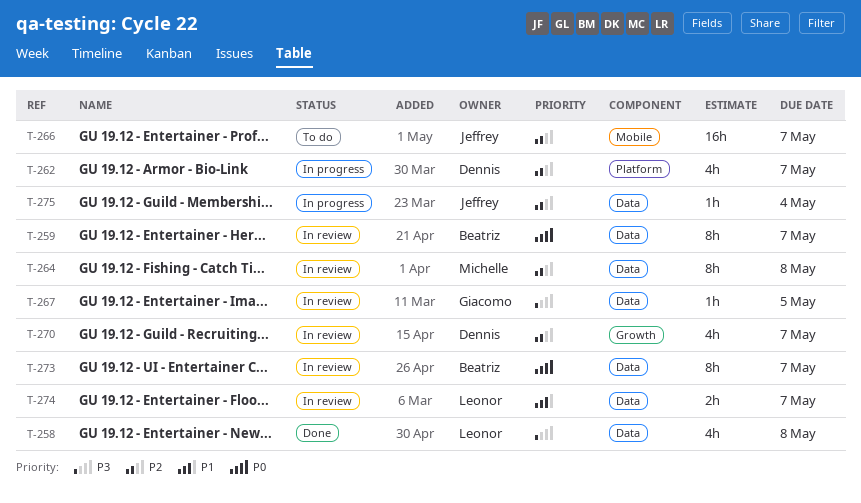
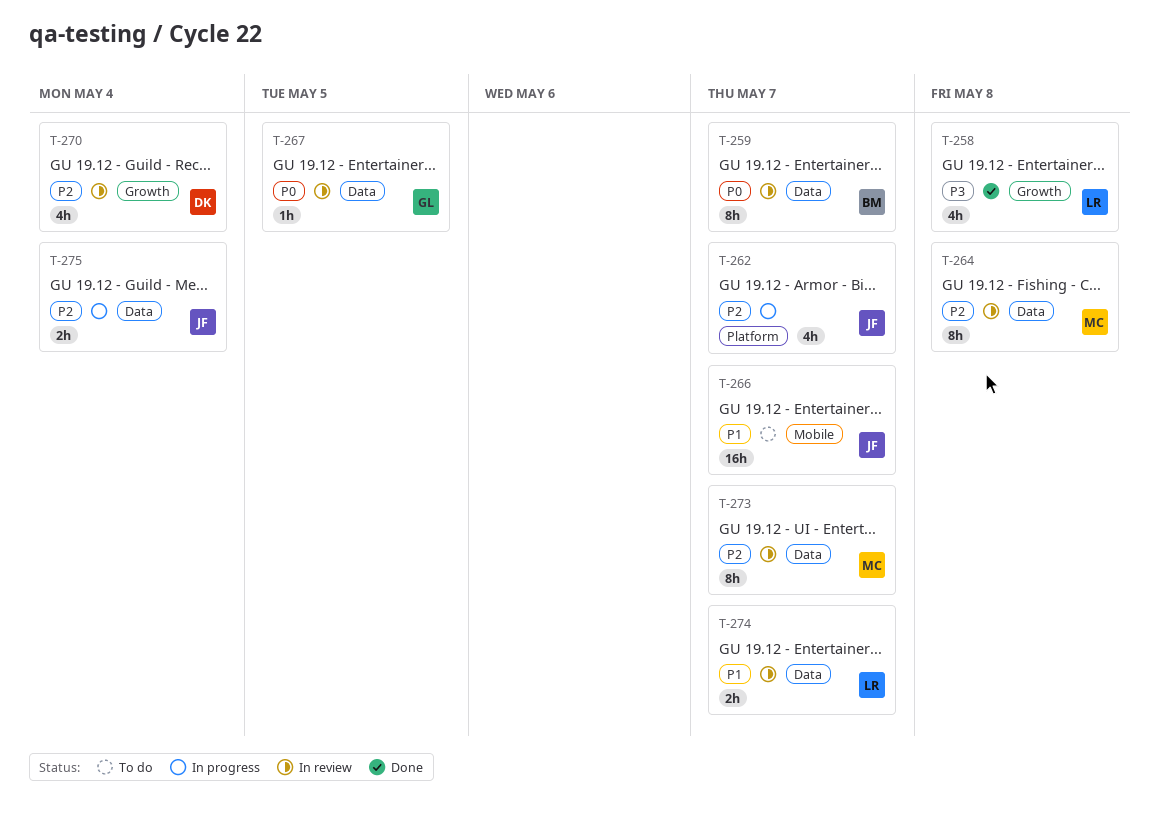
T-258, label: Data -> Growth
T-262, owner: Dennis -> Jeffrey
T-266, priority: P2 -> P1
T-267, priority: P3 -> P0
T-270, due: May 7 -> May 4
T-273, owner: Beatriz -> Michelle
T-273, priority: P0 -> P2
T-275, estimate: 1h -> 2h

